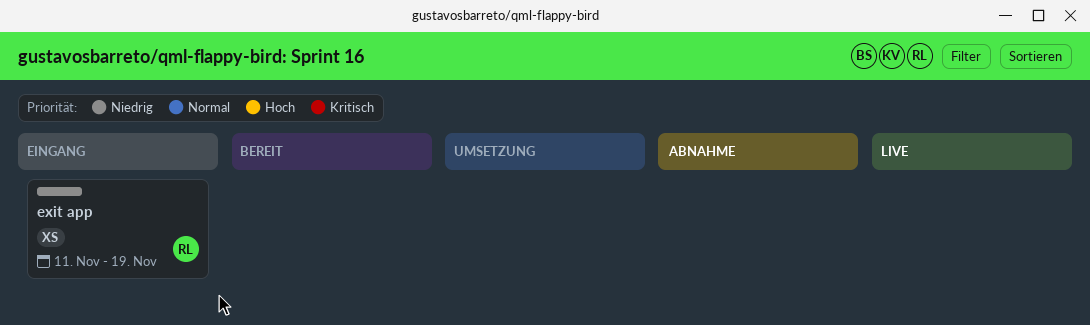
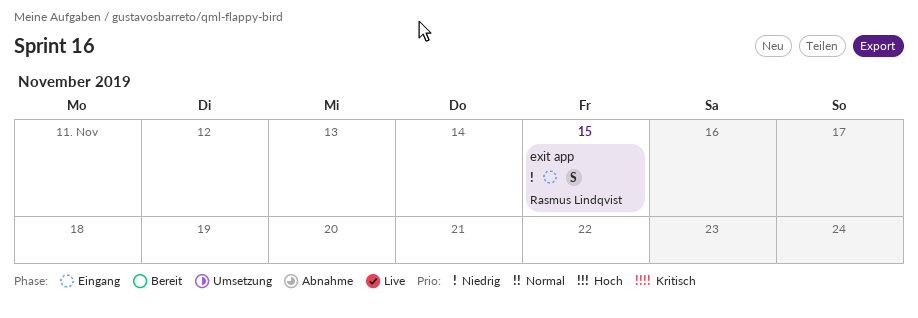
exit app, estimate: XS -> S
exit app, due: Nov 19 -> Nov 15

